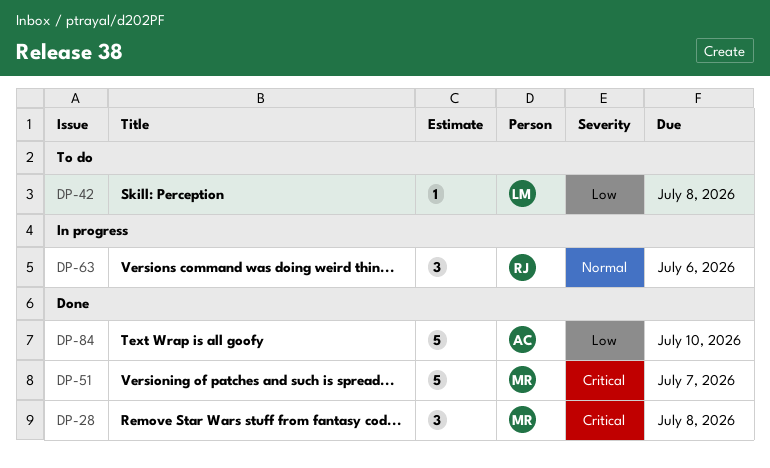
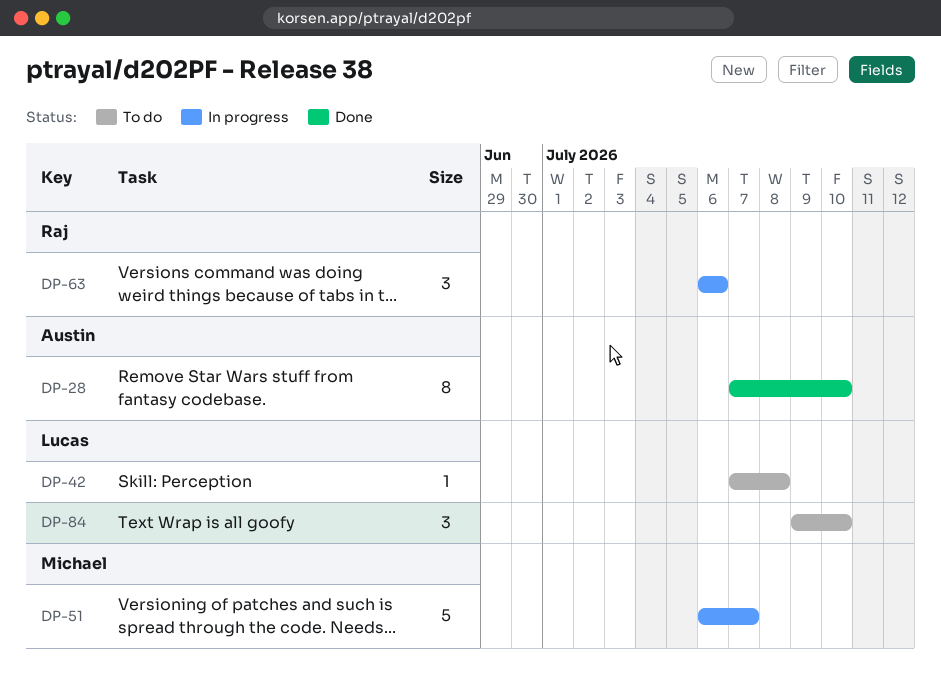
DP-28, owner: Michael -> Austin
DP-28, estimate: 3 -> 8
DP-28, due: Jul 8 -> Jul 10
DP-51, status: Done -> In progress
DP-84, status: Done -> To do
DP-84, owner: Austin -> Lucas
DP-84, estimate: 5 -> 3

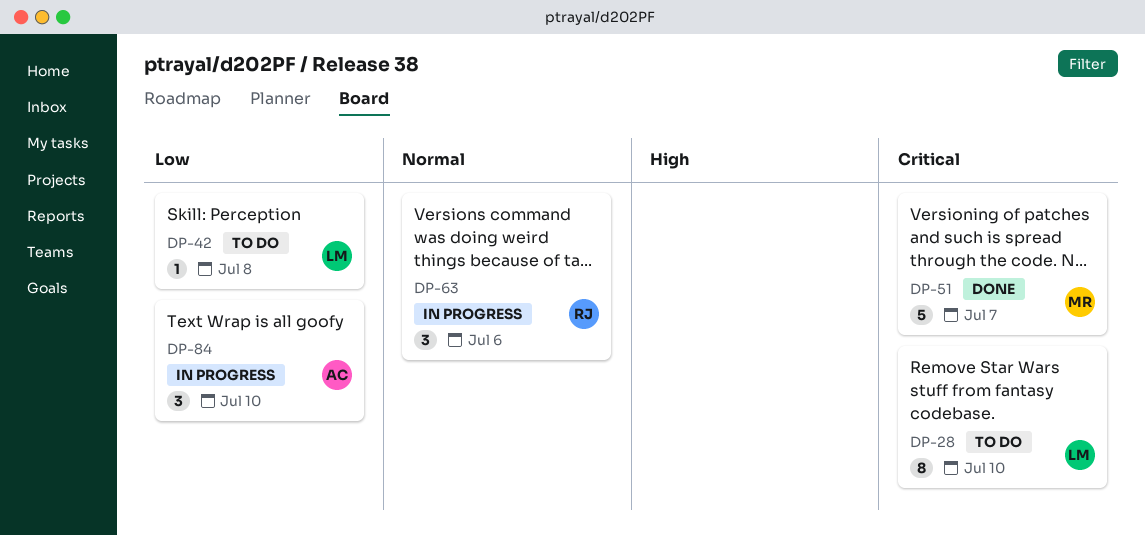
DP-28, status: Done -> To do
DP-28, owner: Austin -> Lucas
DP-51, status: In progress -> Done
DP-84, status: To do -> In progress
DP-84, owner: Lucas -> Austin

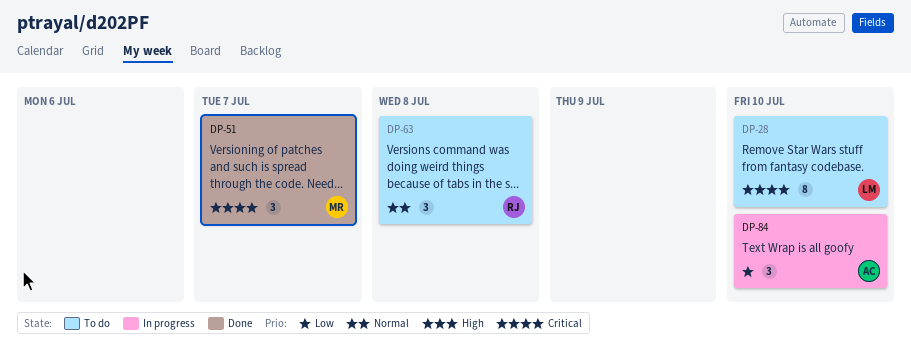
DP-42: present -> none
DP-51, estimate: 5 -> 3
DP-63, status: In progress -> To do
DP-63, due: Jul 6 -> Jul 8

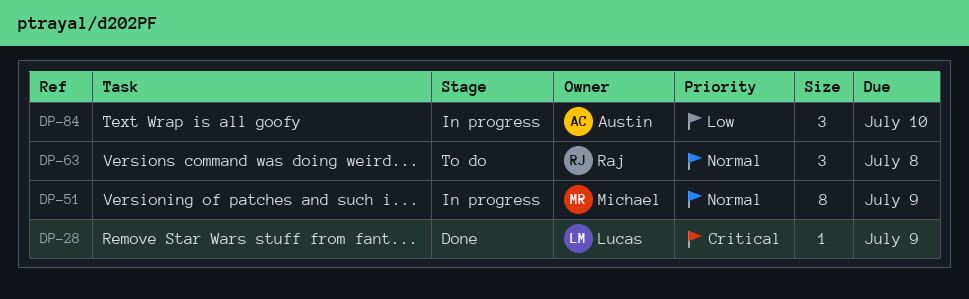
DP-28, status: To do -> Done
DP-28, estimate: 8 -> 1
DP-28, due: Jul 10 -> Jul 9
DP-51, status: Done -> In progress
DP-51, priority: Critical -> Normal
DP-51, estimate: 3 -> 8
DP-51, due: Jul 7 -> Jul 9

